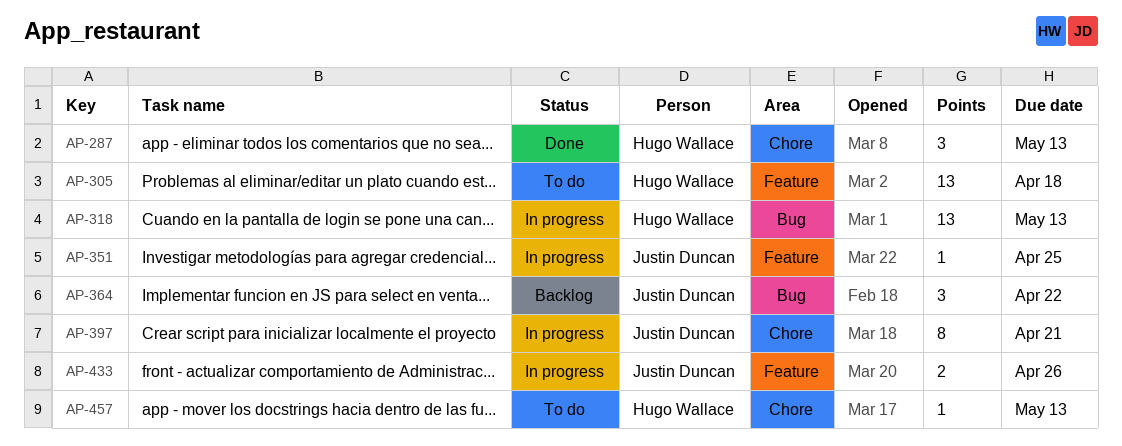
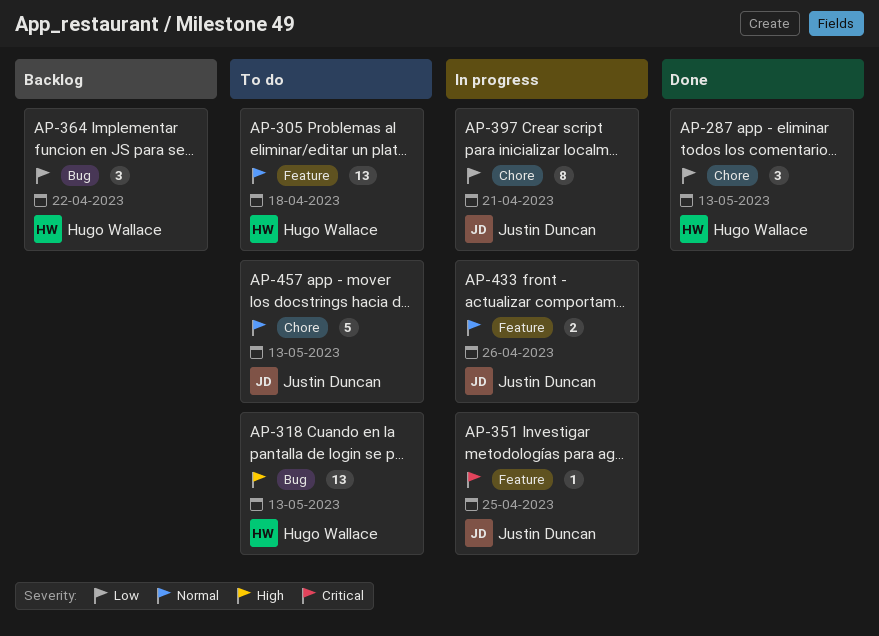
AP-318, status: In progress -> To do
AP-364, owner: Justin Duncan -> Hugo Wallace
AP-457, owner: Hugo Wallace -> Justin Duncan
AP-457, estimate: 1 -> 5

